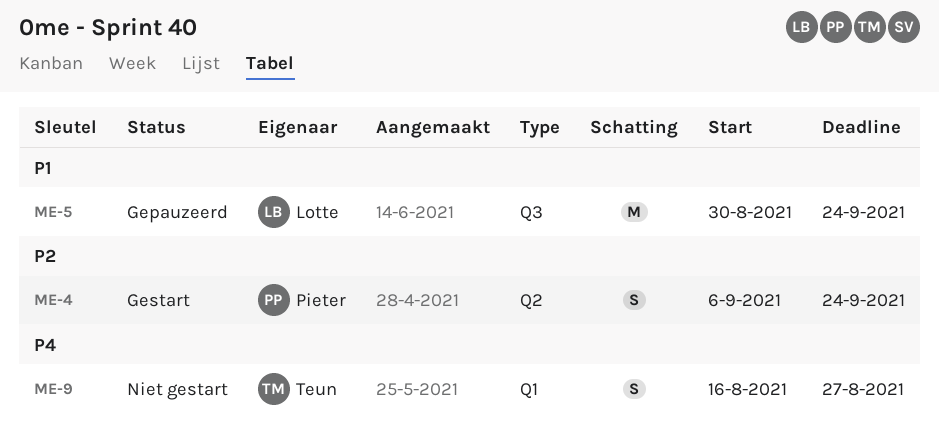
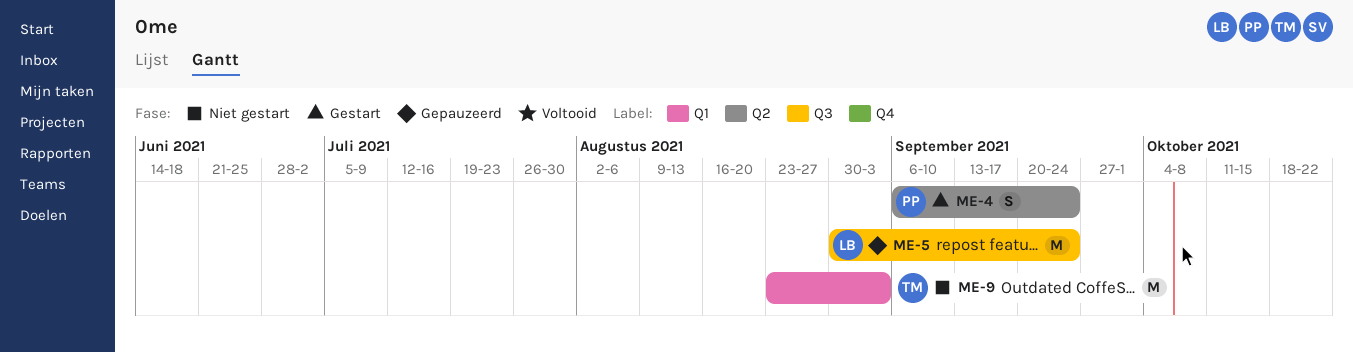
ME-9, estimate: S -> M
ME-9, start: Aug 16 -> Aug 23
ME-9, due: Aug 27 -> Sep 3

